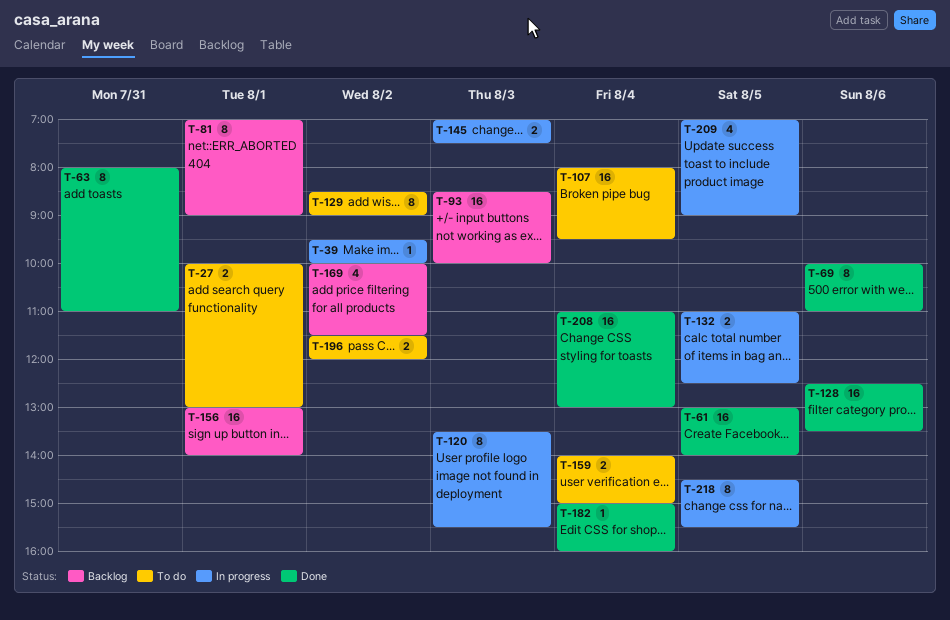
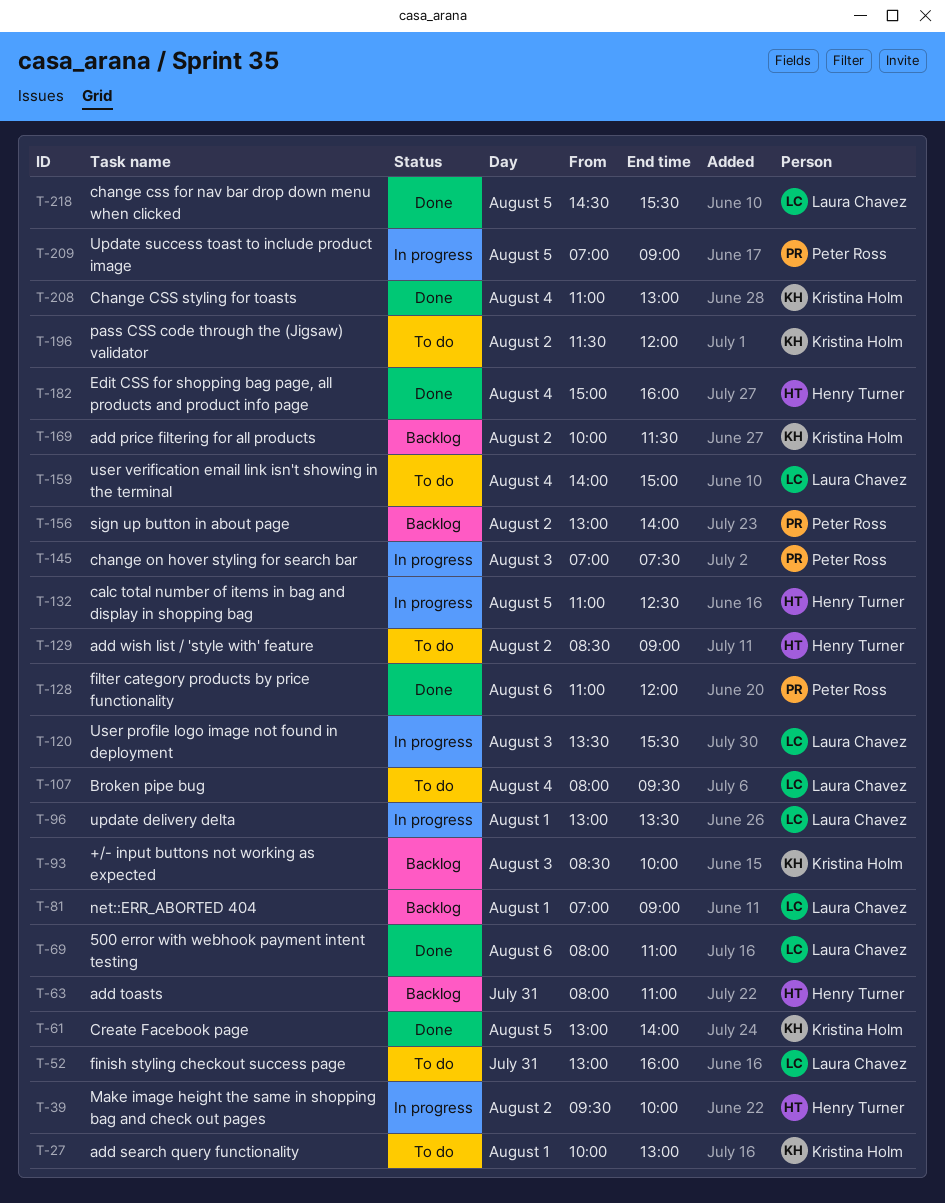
T-52: none -> present
T-63, status: Done -> Backlog
T-69, begins: 10:00 -> 08:00
T-96: none -> present
T-128, begins: 12:30 -> 11:00
T-128, ends: 13:30 -> 12:00
T-156, day: Aug 1 -> Aug 2
T-218, status: In progress -> Done

